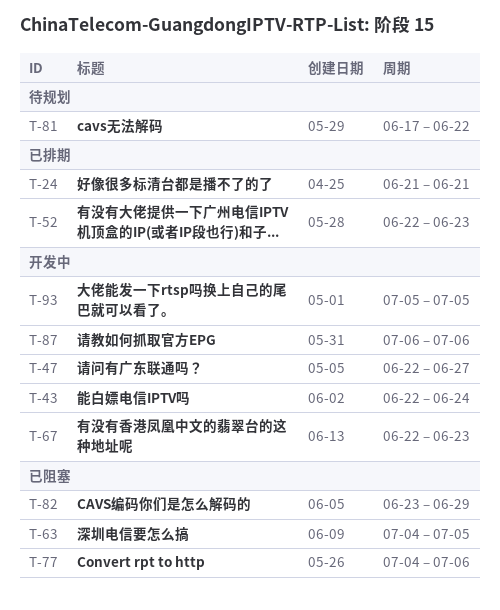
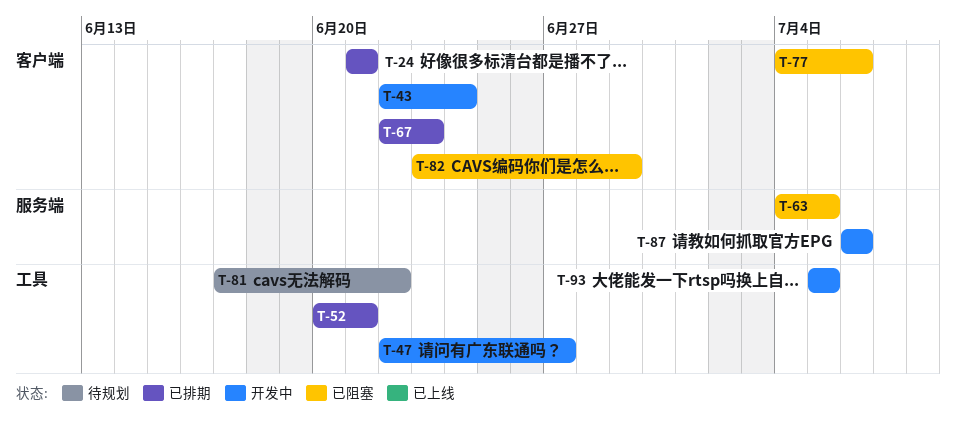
T-52, start: Jun 22 -> Jun 20
T-52, due: Jun 23 -> Jun 21
T-67, status: 开发中 -> 已排期

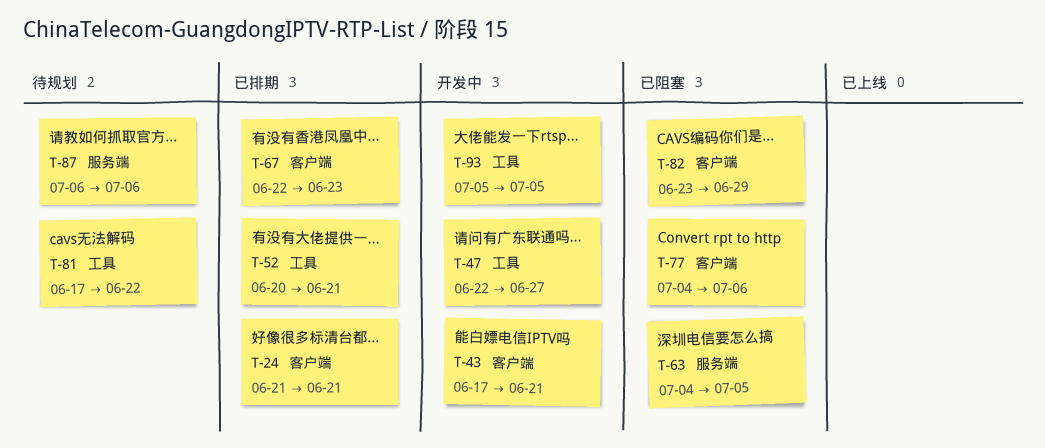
T-43, start: Jun 22 -> Jun 17
T-43, due: Jun 24 -> Jun 21
T-87, status: 开发中 -> 待规划

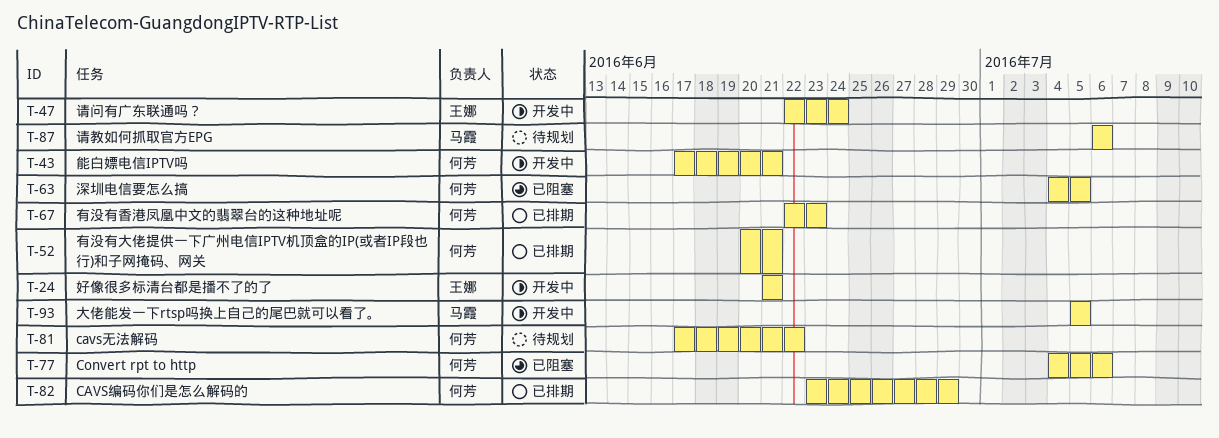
T-24, status: 已排期 -> 开发中
T-47, due: Jun 27 -> Jun 24
T-82, status: 已阻塞 -> 已排期

